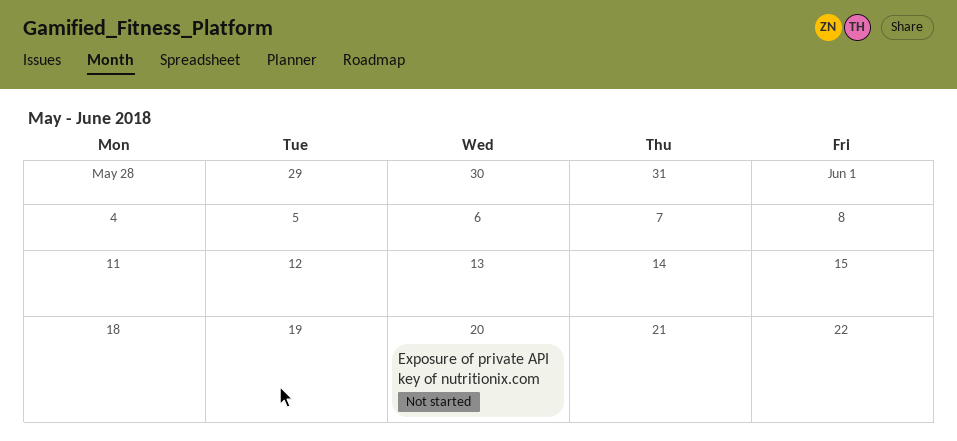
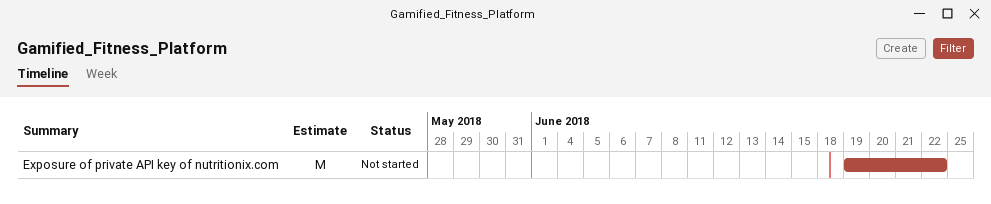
Exposure of private API key of nutritionix.com, due: Jun 20 -> Jun 22

